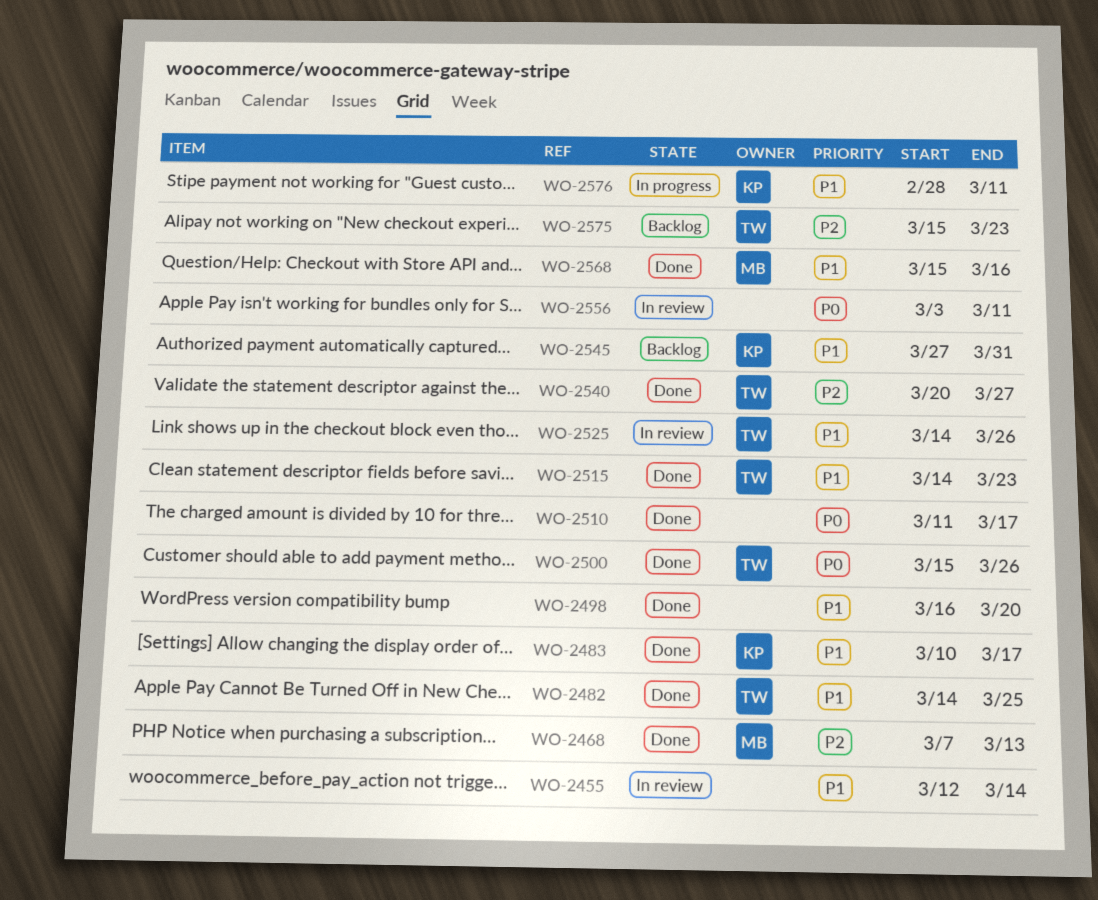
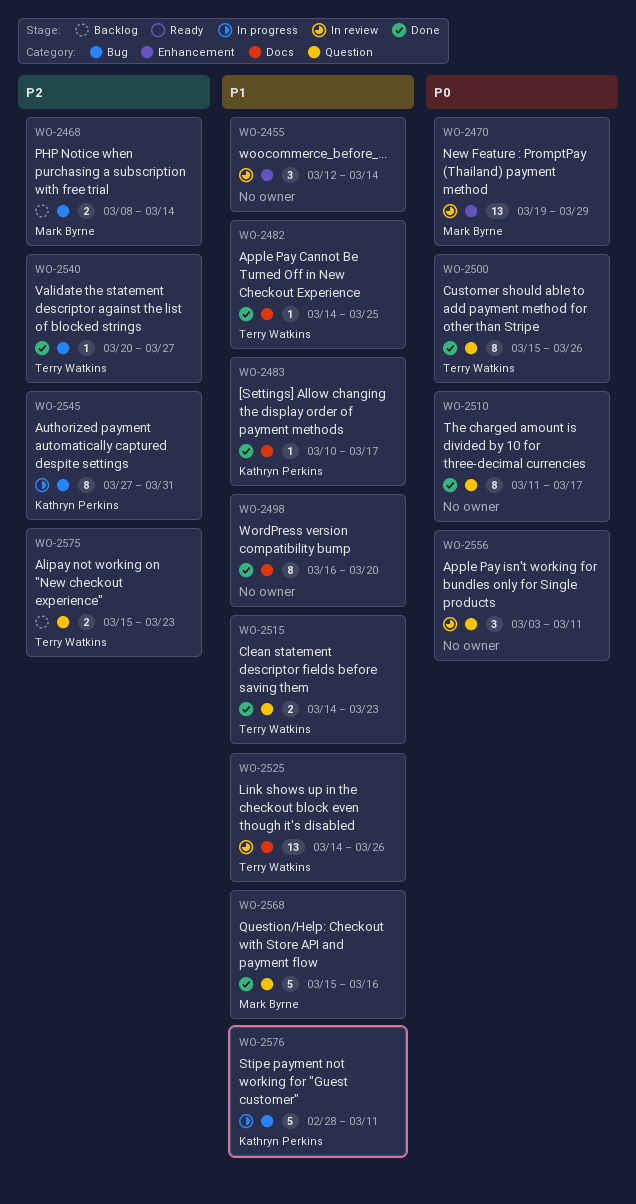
WO-2468, status: Done -> Backlog
WO-2468, start: Mar 7 -> Mar 8
WO-2468, due: Mar 13 -> Mar 14
WO-2470: none -> present
WO-2545, status: Backlog -> In progress
WO-2545, priority: P1 -> P2

